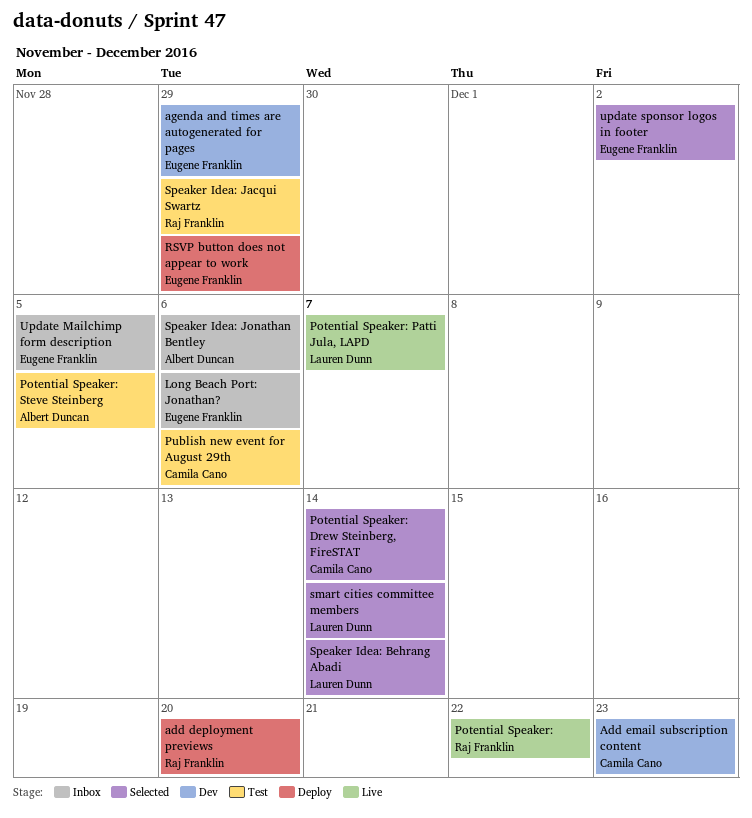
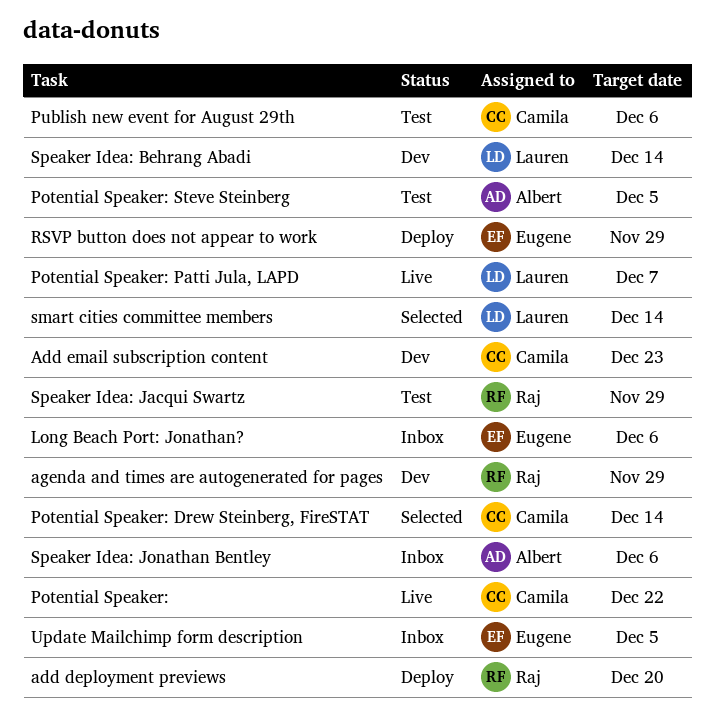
agenda and times are autogenerated for pages, owner: Eugene Franklin -> Raj Franklin
Potential Speaker:, owner: Raj Franklin -> Camila Cano
Speaker Idea: Behrang Abadi, status: Selected -> Dev
update sponsor logos in footer: present -> none

